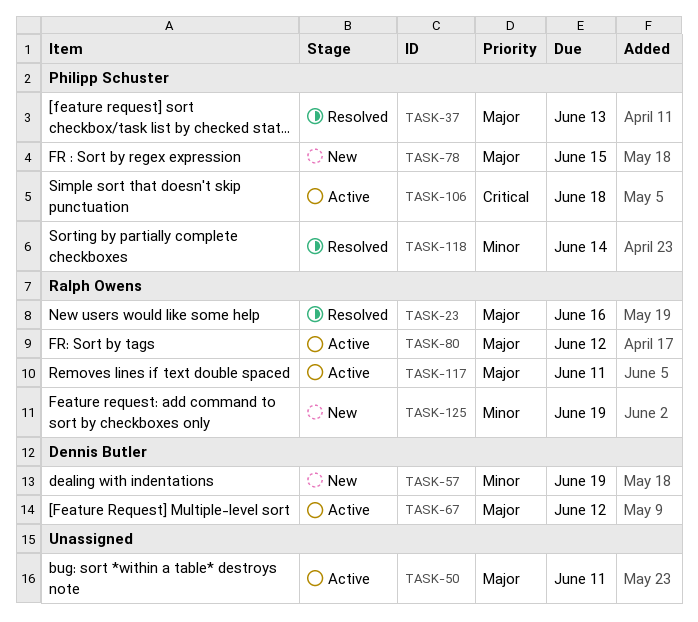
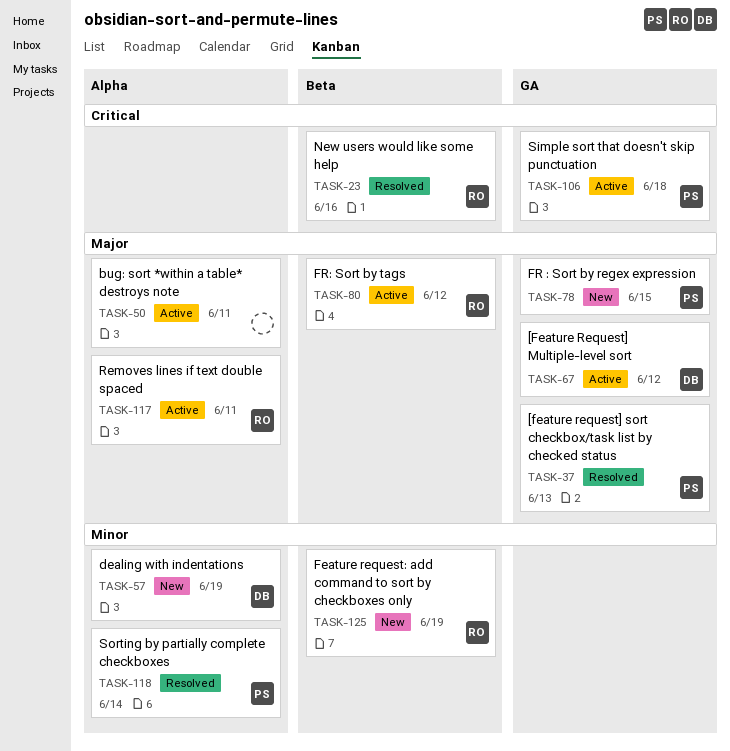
TASK-23, priority: Major -> Critical

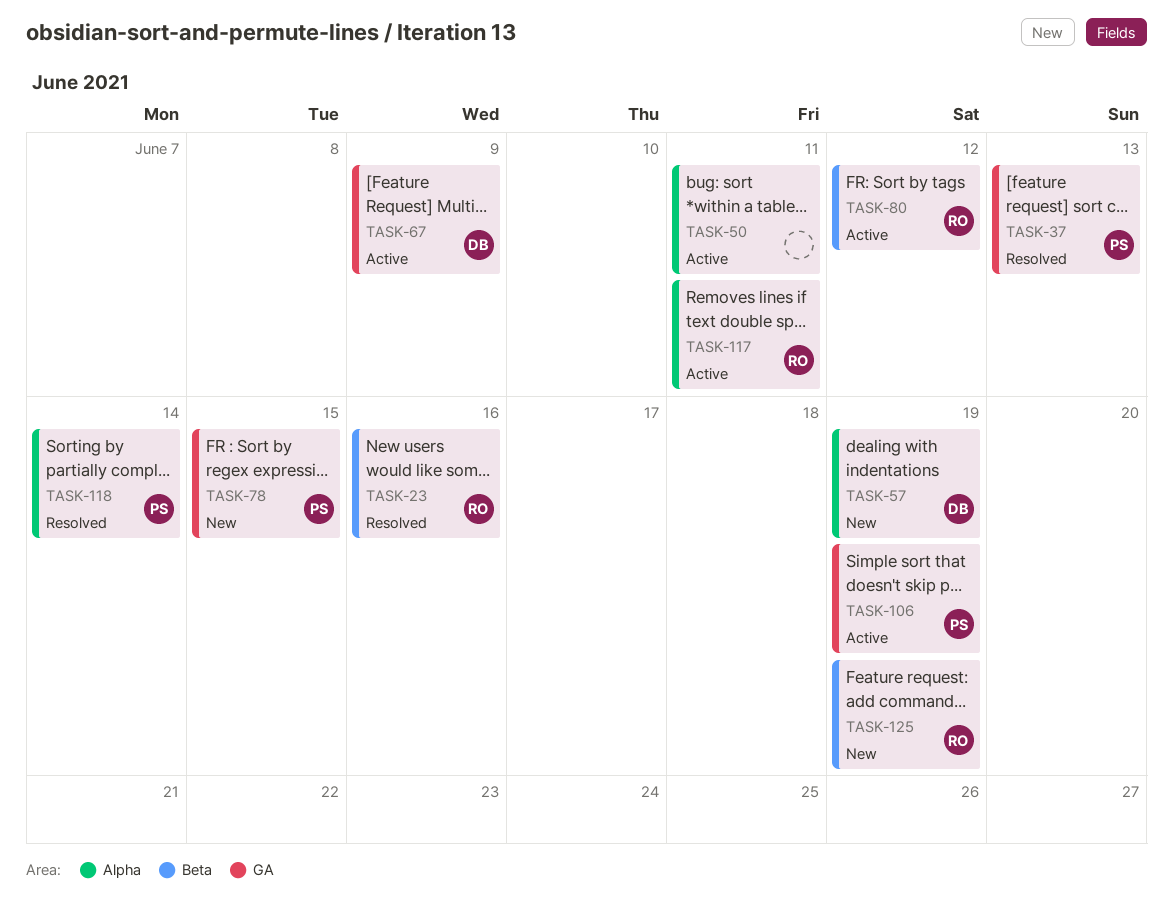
TASK-67, due: Jun 12 -> Jun 9
TASK-106, due: Jun 18 -> Jun 19

